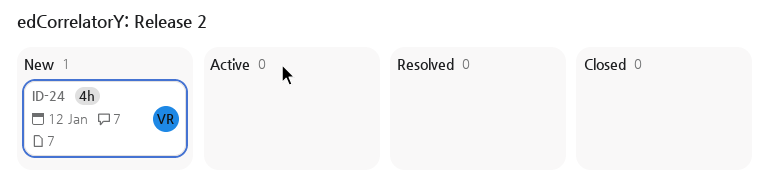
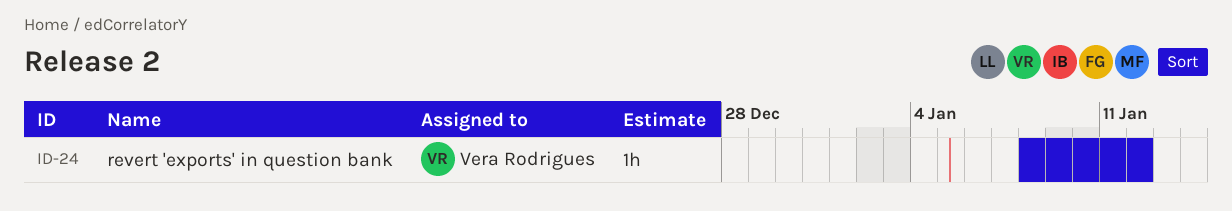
ID-24, estimate: 4h -> 1h

